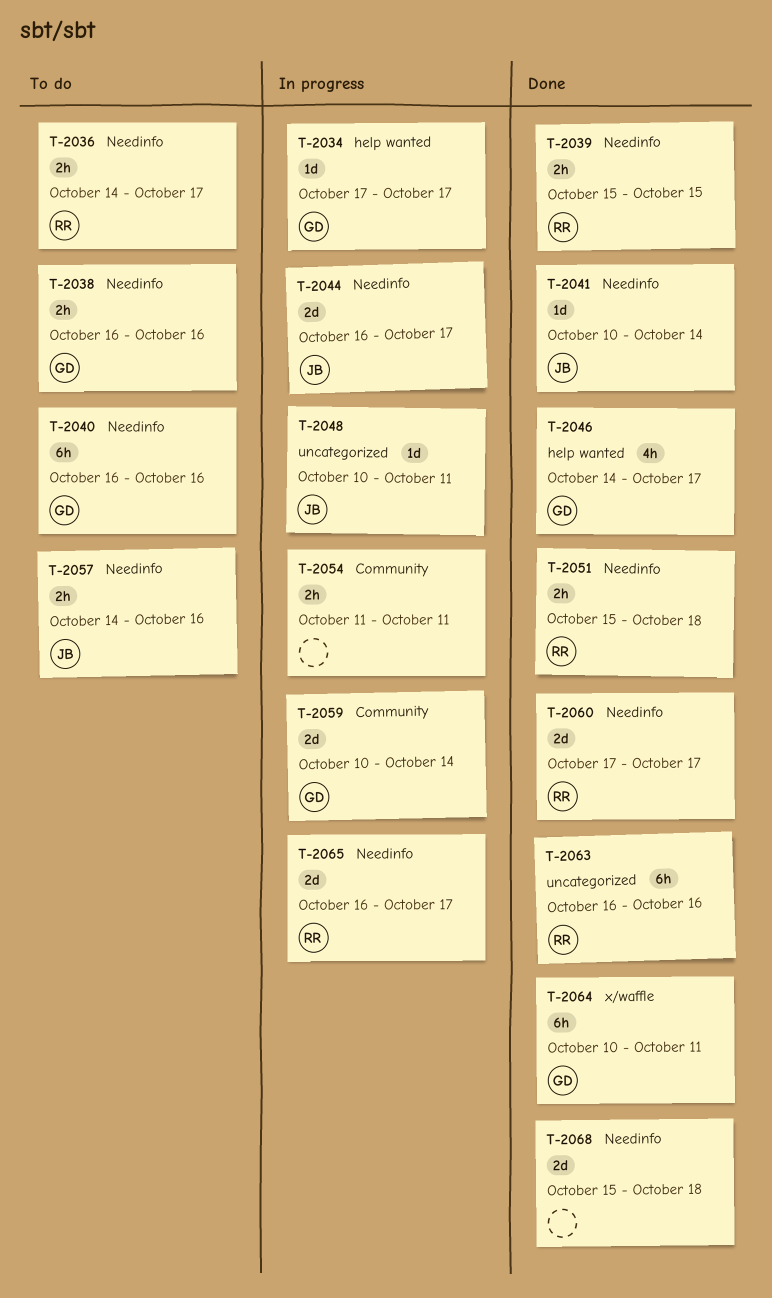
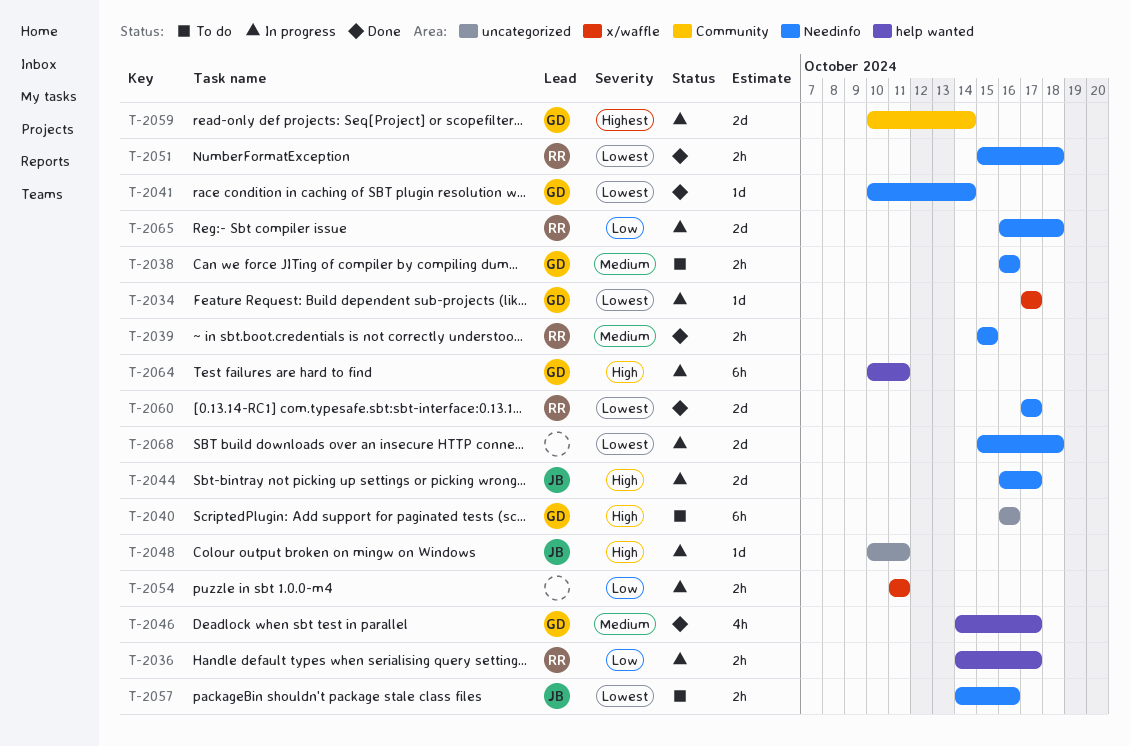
T-2034, label: help wanted -> x/waffle
T-2036, status: To do -> In progress
T-2036, label: Needinfo -> help wanted
T-2040, label: Needinfo -> uncategorized
T-2041, owner: JB -> GD
T-2054, label: Community -> x/waffle
T-2063: present -> none
T-2064, status: Done -> In progress
T-2064, label: x/waffle -> help wanted
T-2065, due: Oct 17 -> Oct 18
T-2068, status: Done -> In progress

